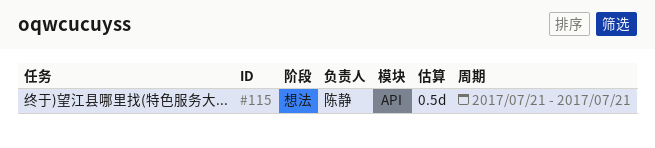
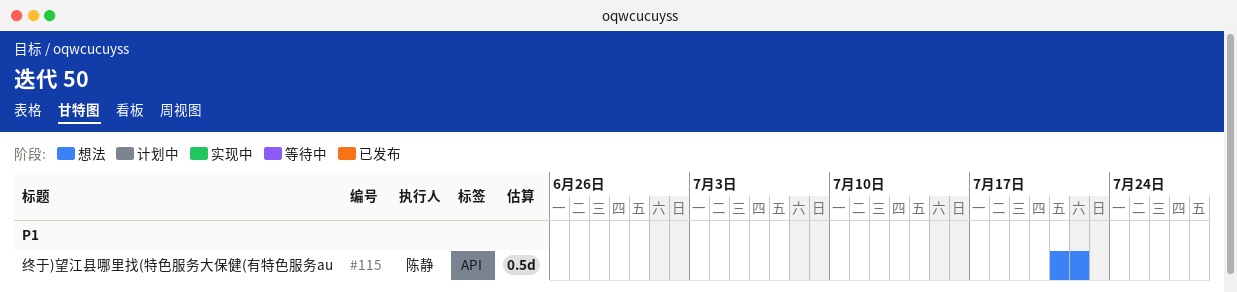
#115, due: Jul 21 -> Jul 22

